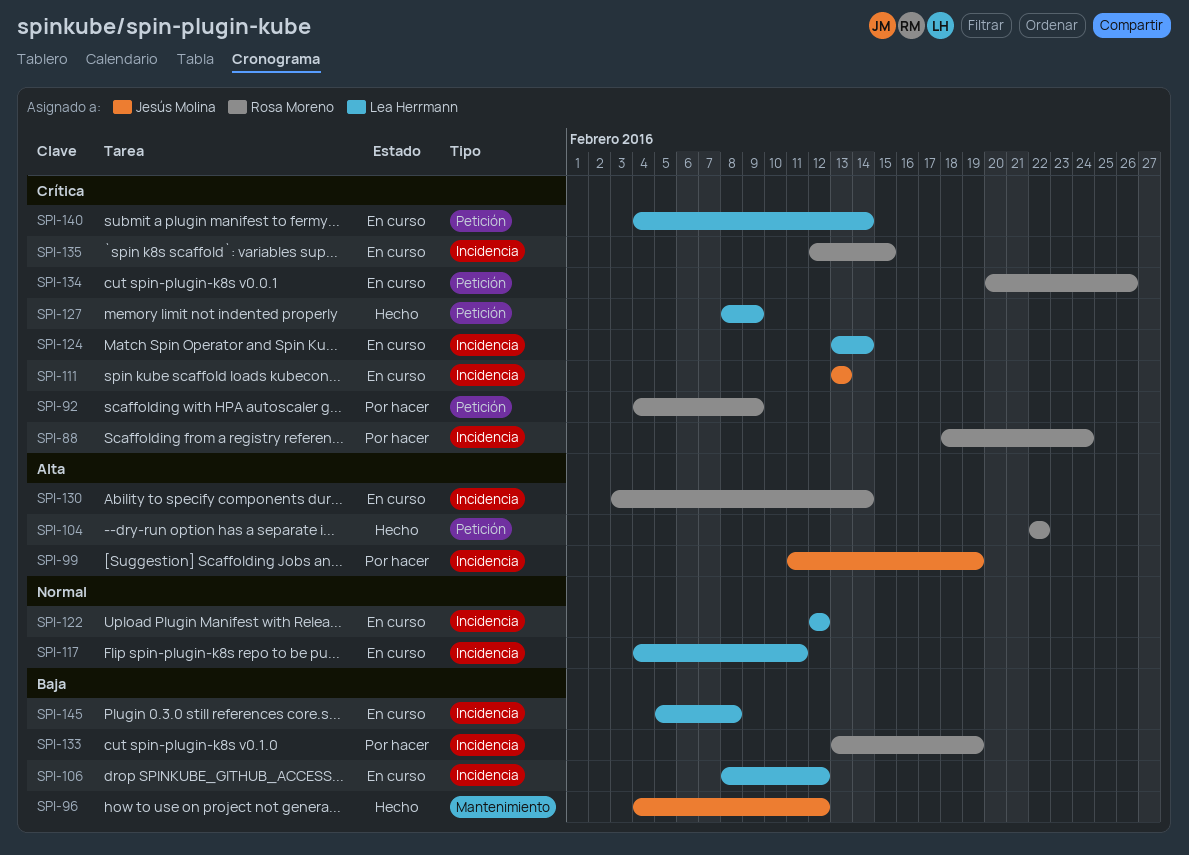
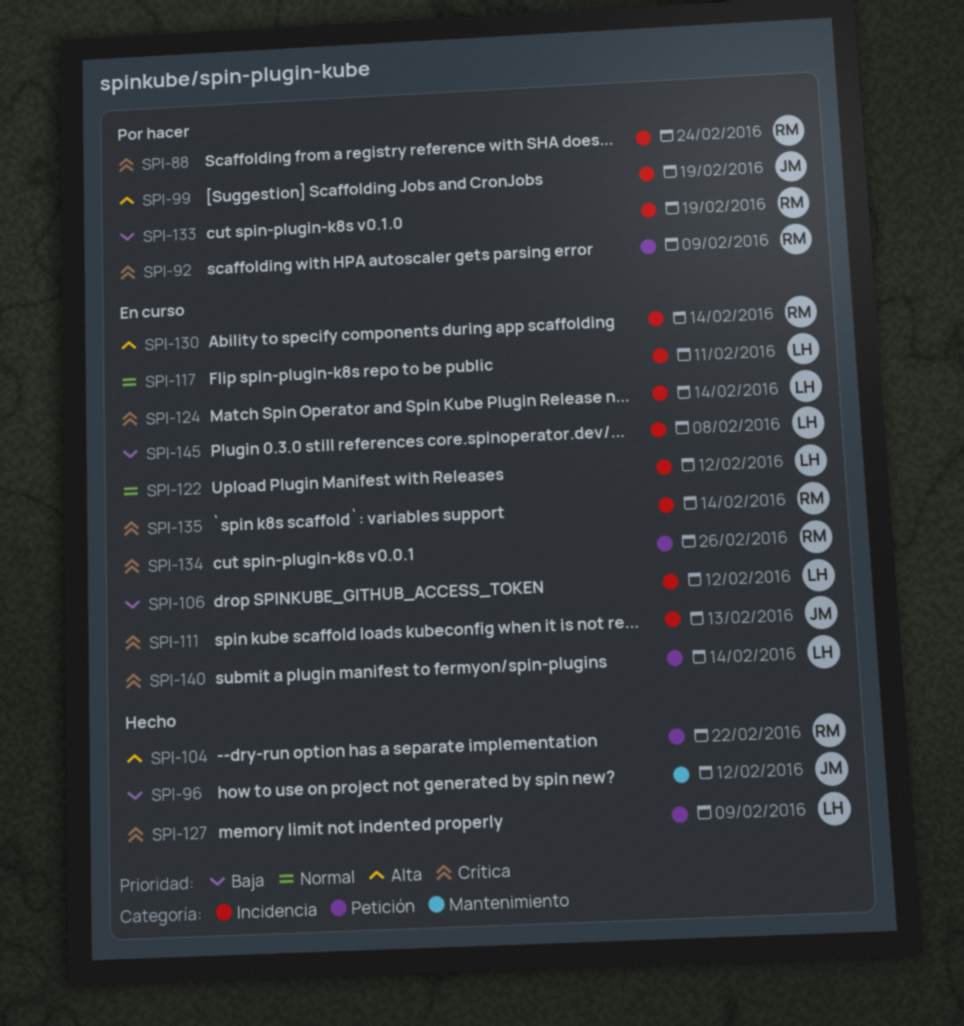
SPI-135, due: Feb 15 -> Feb 14

